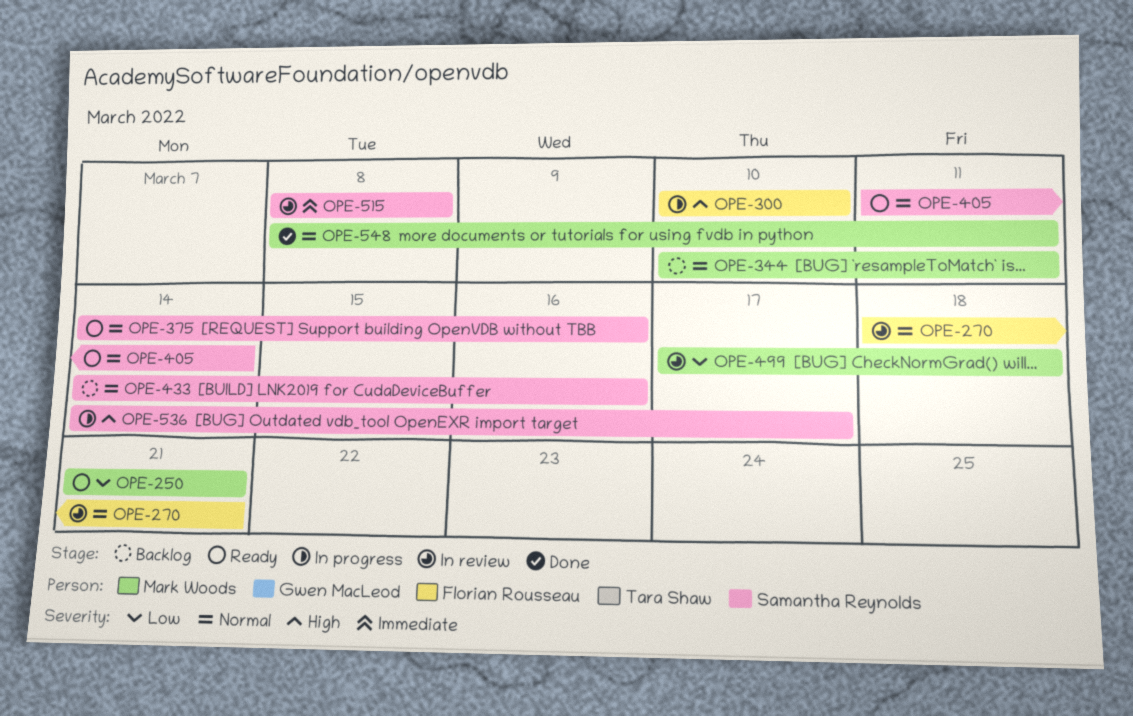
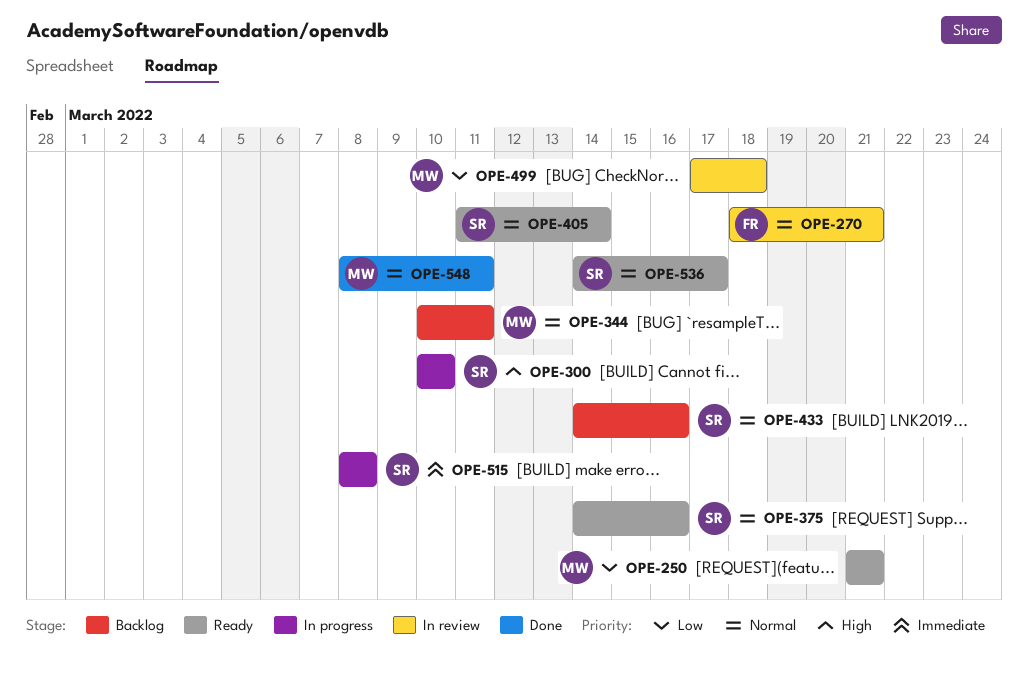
OPE-300, owner: Florian Rousseau -> Samantha Reynolds
OPE-515, status: In review -> In progress
OPE-536, status: In progress -> Ready
OPE-536, priority: High -> Normal

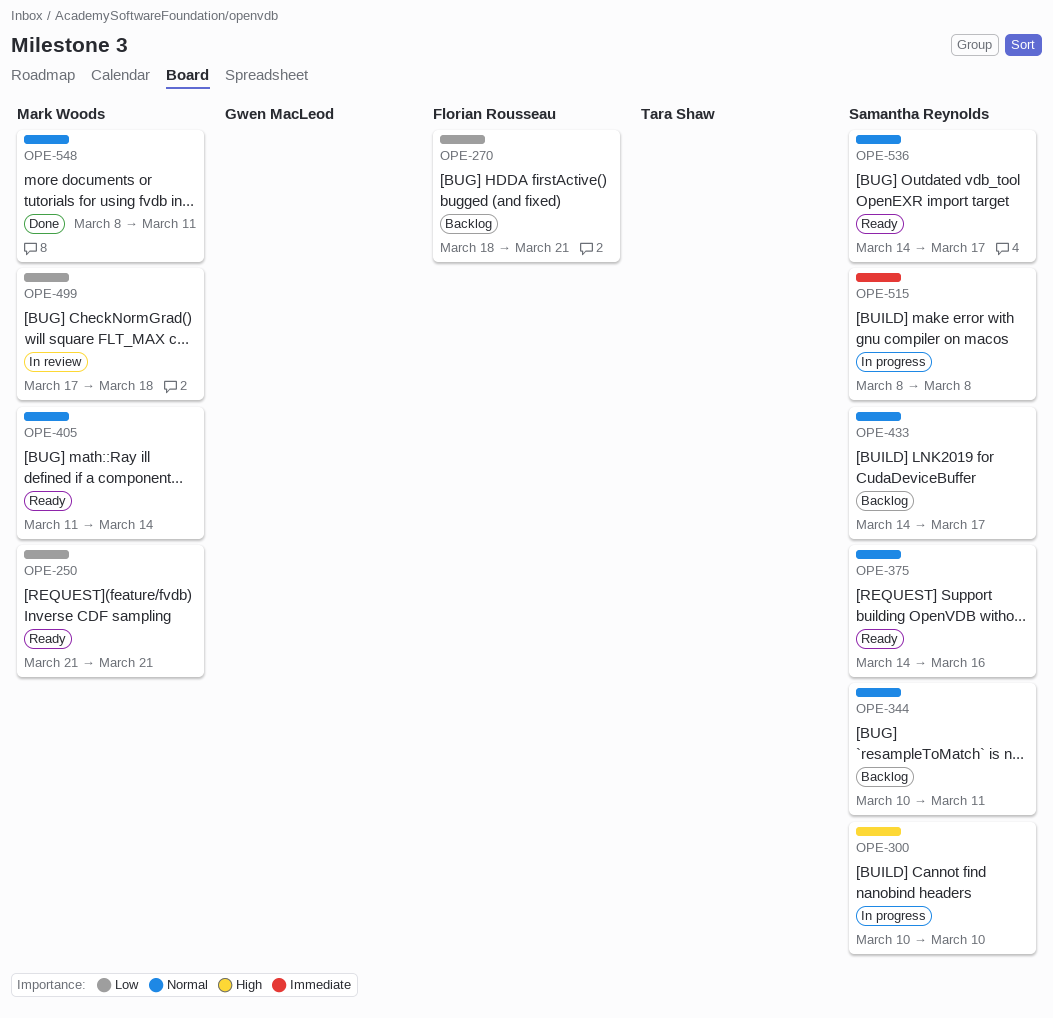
OPE-270, status: In review -> Backlog
OPE-270, priority: Normal -> Low
OPE-344, owner: Mark Woods -> Samantha Reynolds
OPE-405, owner: Samantha Reynolds -> Mark Woods
OPE-433, due: Mar 16 -> Mar 17

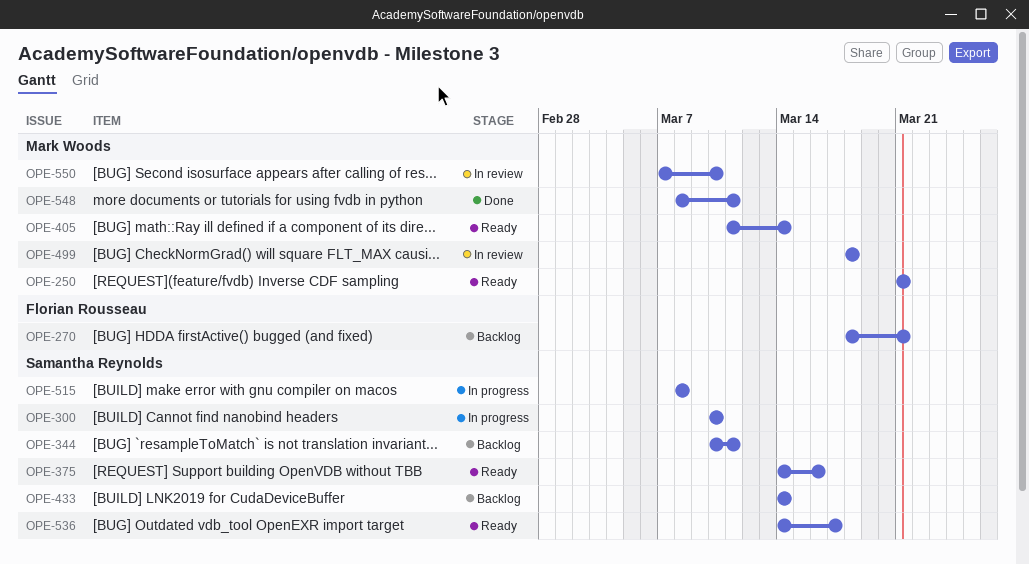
OPE-433, due: Mar 17 -> Mar 14
OPE-499, start: Mar 17 -> Mar 18
OPE-550: none -> present

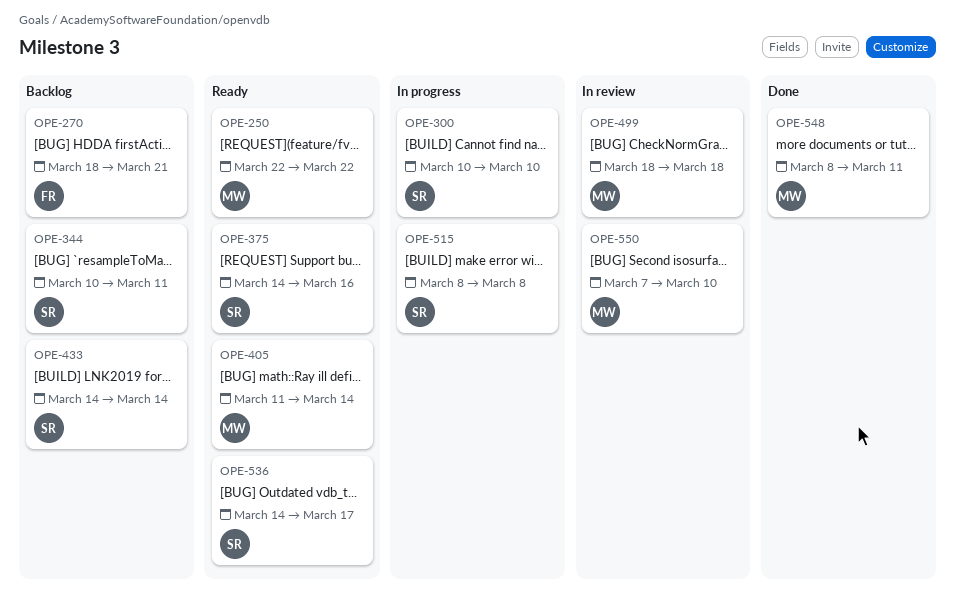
OPE-250, start: Mar 21 -> Mar 22
OPE-250, due: Mar 21 -> Mar 22

